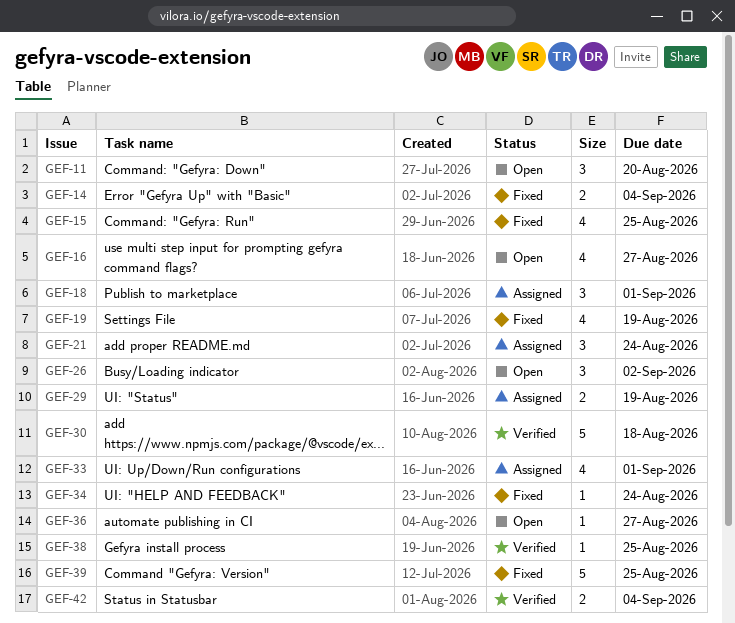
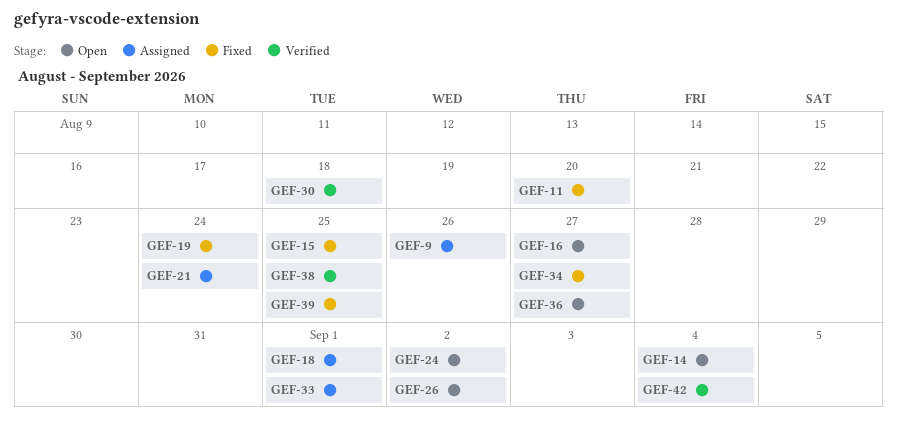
GEF-9: none -> present
GEF-11, status: Open -> Fixed
GEF-14, status: Fixed -> Open
GEF-19, due: Aug 19 -> Aug 24
GEF-24: none -> present
GEF-29: present -> none
GEF-34, due: Aug 24 -> Aug 27

